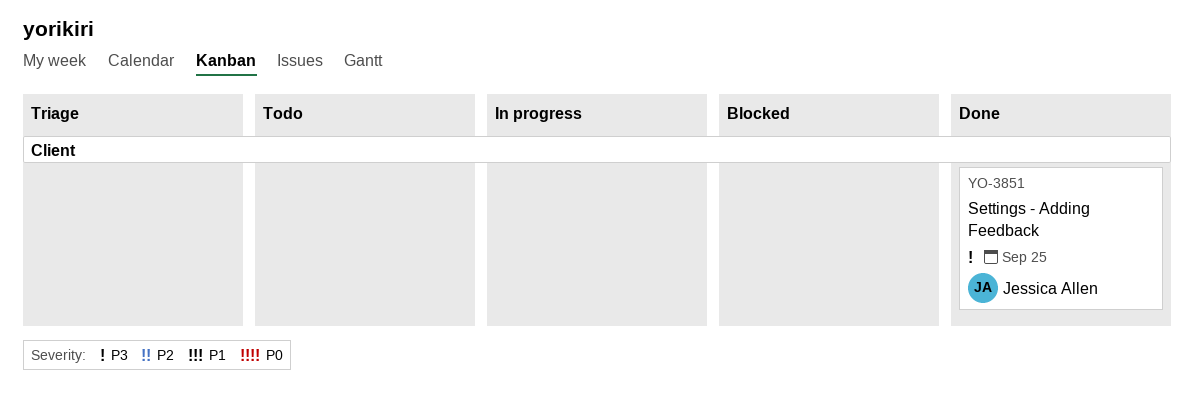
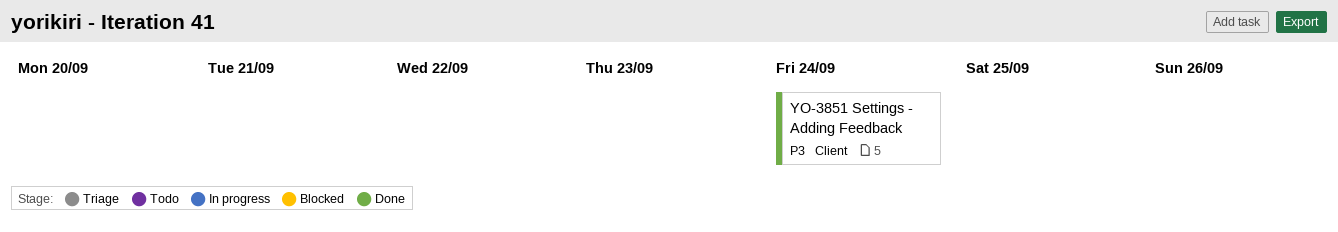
YO-3851, due: Sep 25 -> Sep 24

